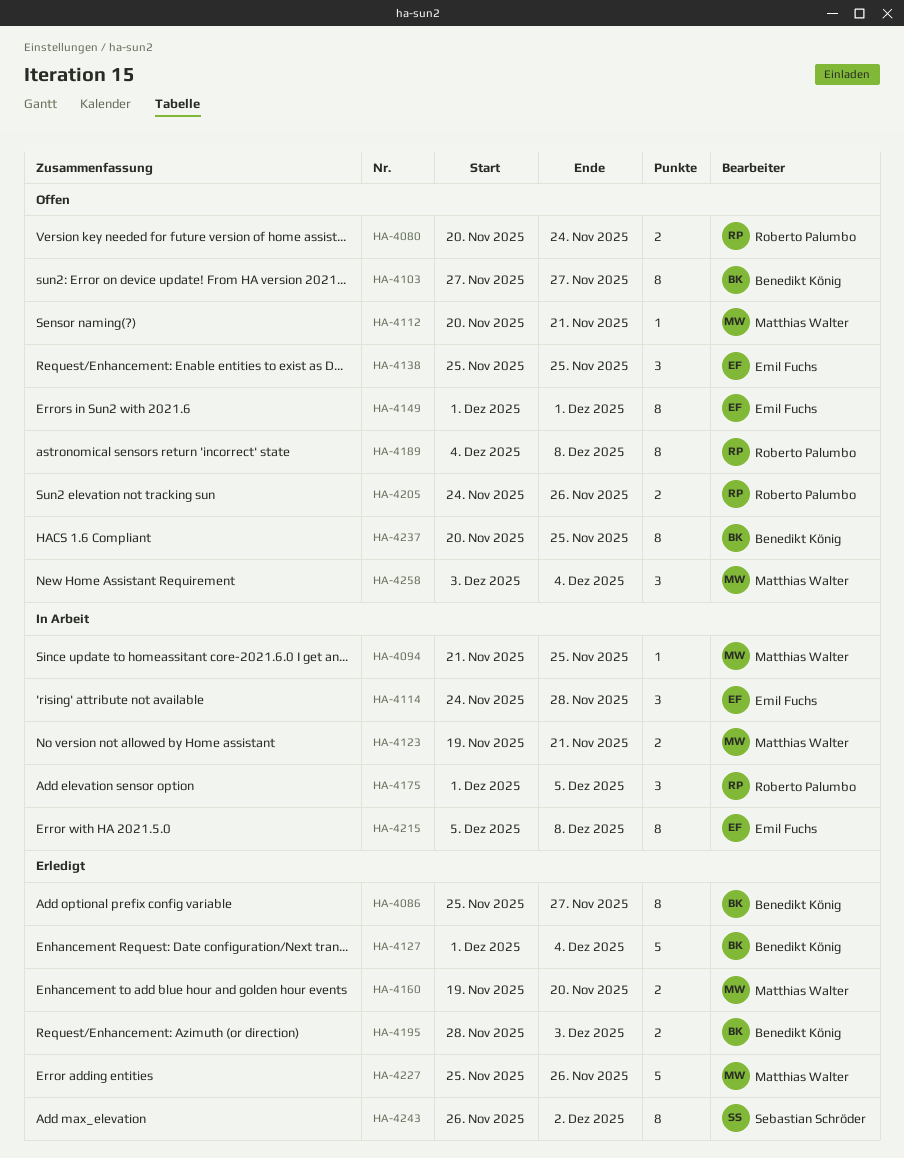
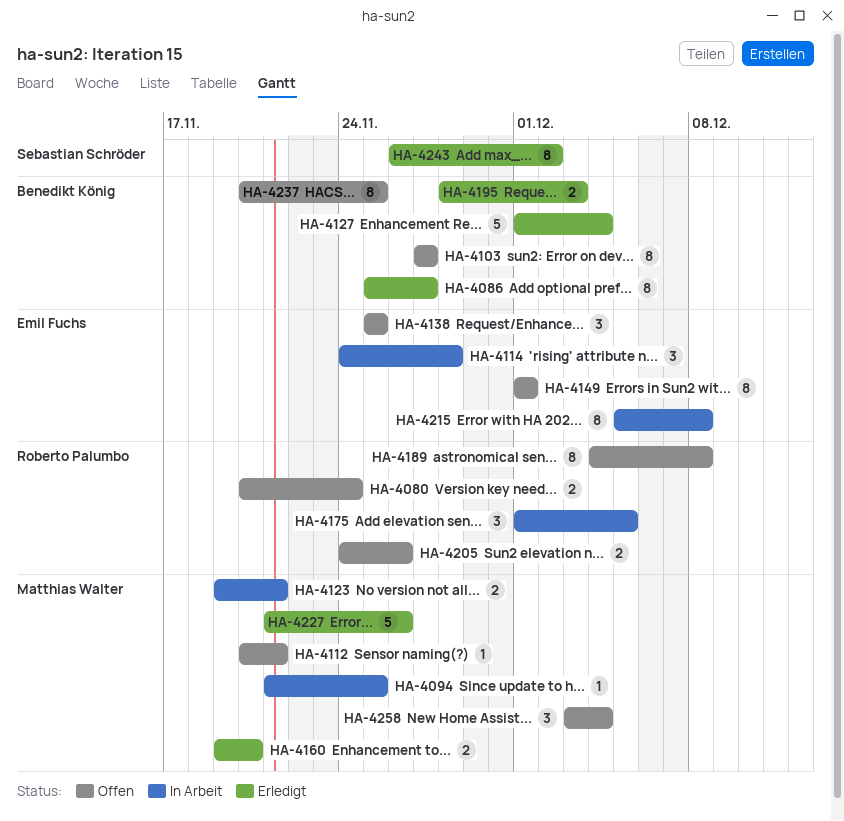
HA-4227, start: Nov 25 -> Nov 21

